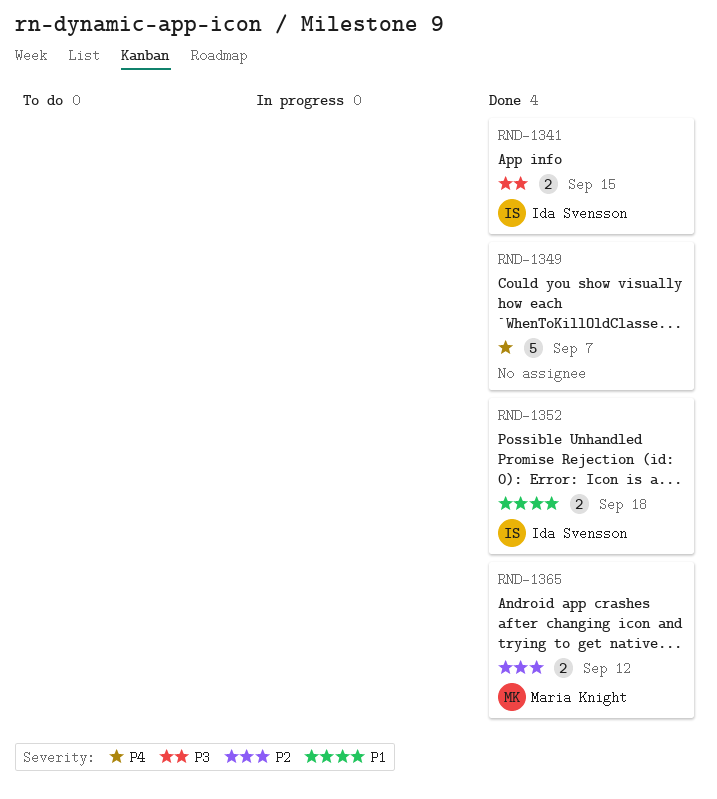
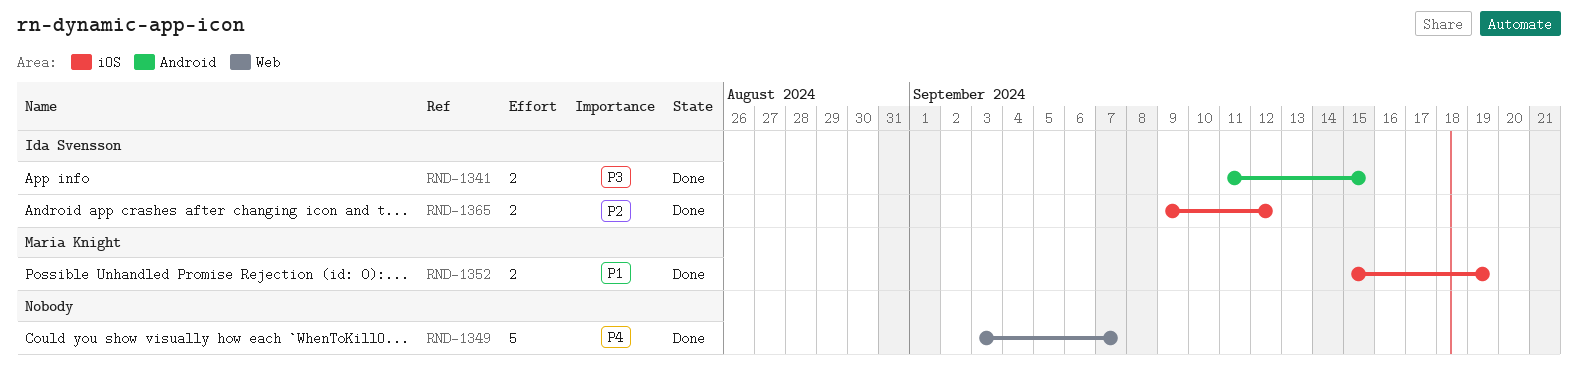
RND-1352, owner: Ida Svensson -> Maria Knight
RND-1352, due: Sep 18 -> Sep 19
RND-1365, owner: Maria Knight -> Ida Svensson

